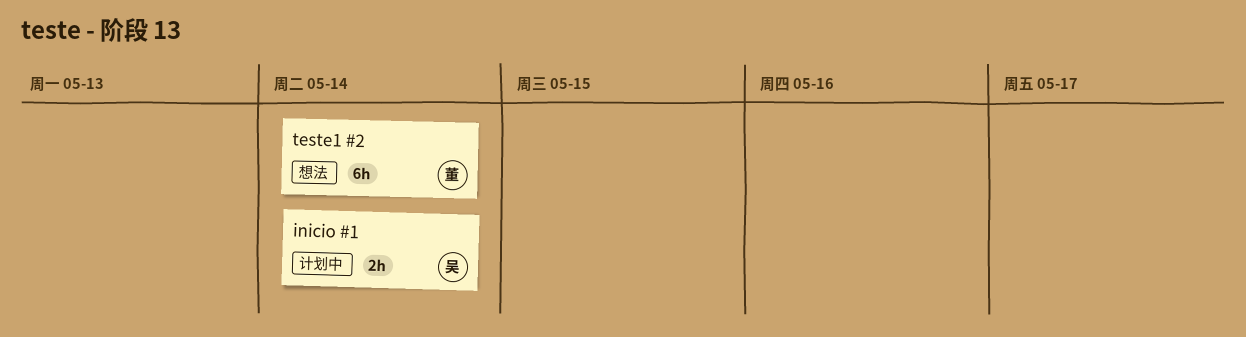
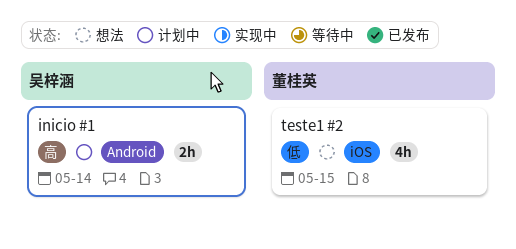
teste1 #2, estimate: 6h -> 4h
teste1 #2, due: May 14 -> May 15

